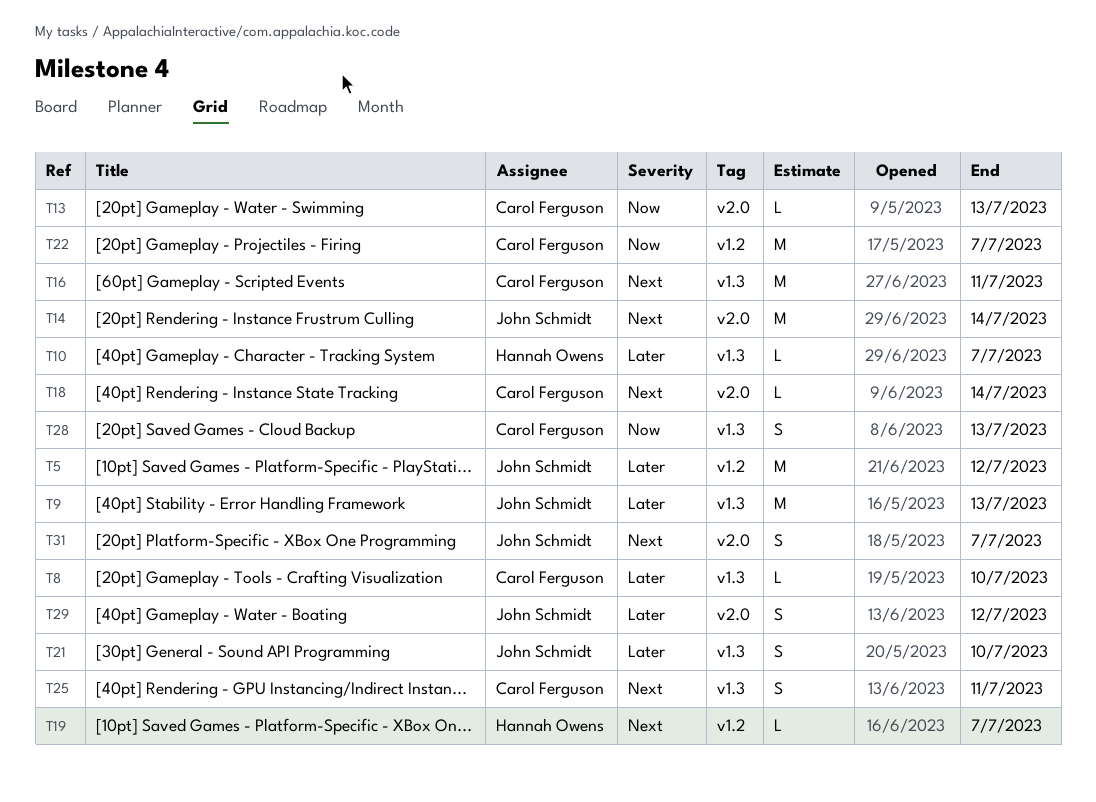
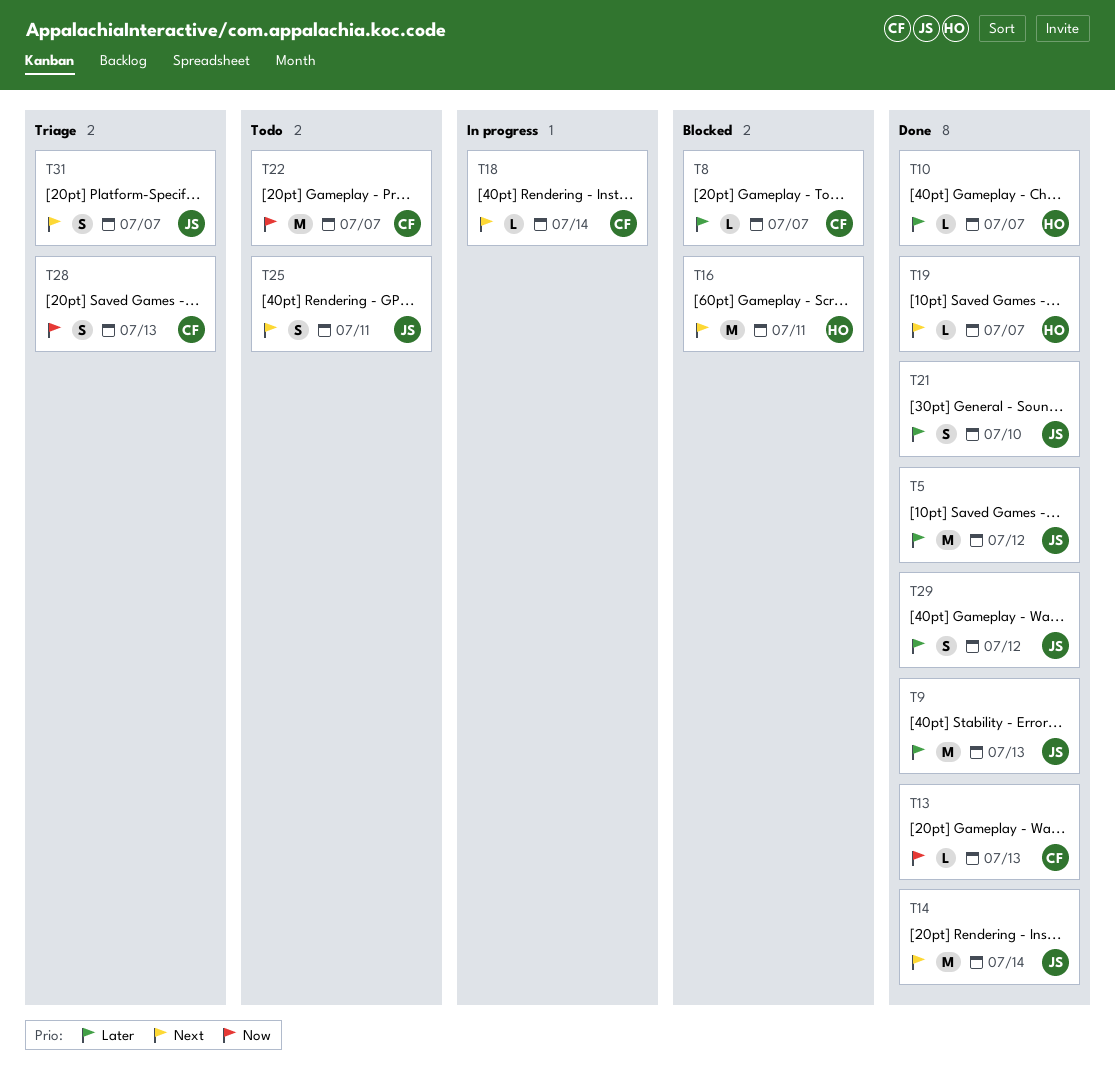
T8, due: Jul 10 -> Jul 7
T16, owner: Carol Ferguson -> Hannah Owens
T25, owner: Carol Ferguson -> John Schmidt

